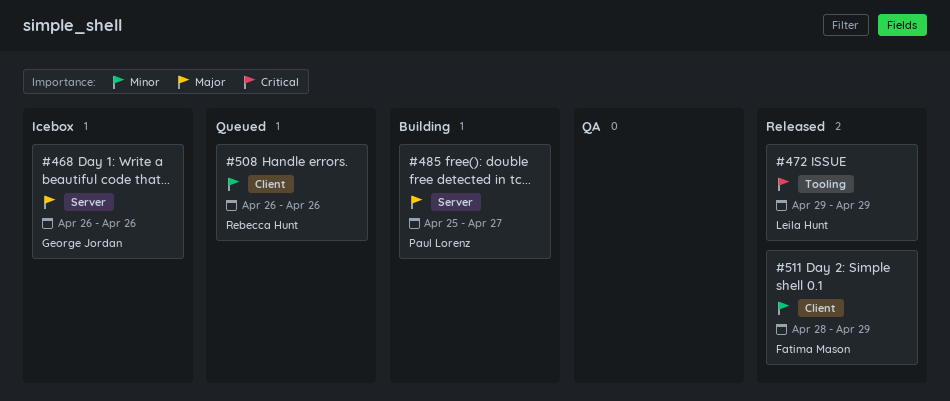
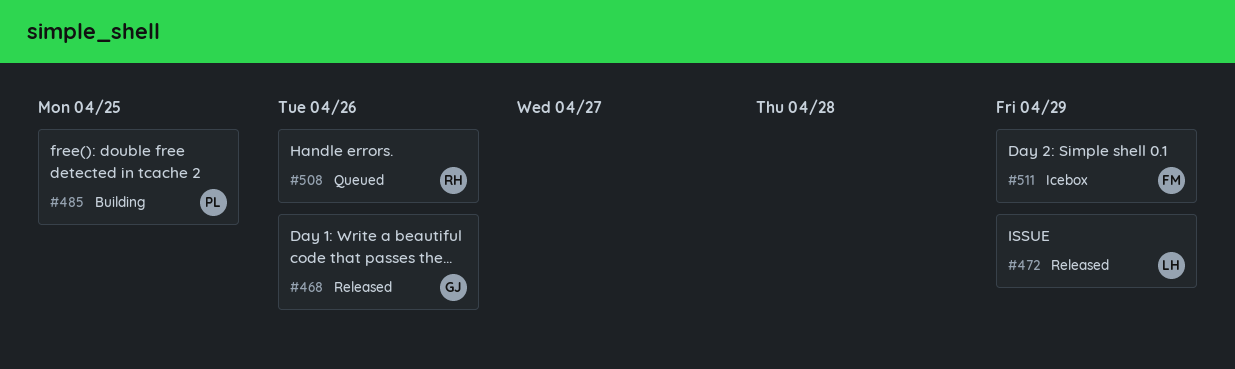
#468, status: Icebox -> Released
#485, due: Apr 27 -> Apr 25
#511, status: Released -> Icebox

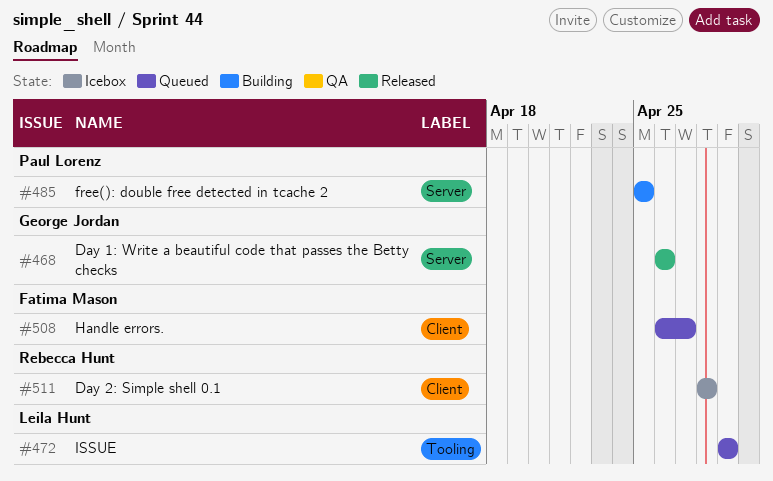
#472, status: Released -> Queued
#508, owner: Rebecca Hunt -> Fatima Mason
#508, due: Apr 26 -> Apr 27
#511, owner: Fatima Mason -> Rebecca Hunt
#511, due: Apr 29 -> Apr 28

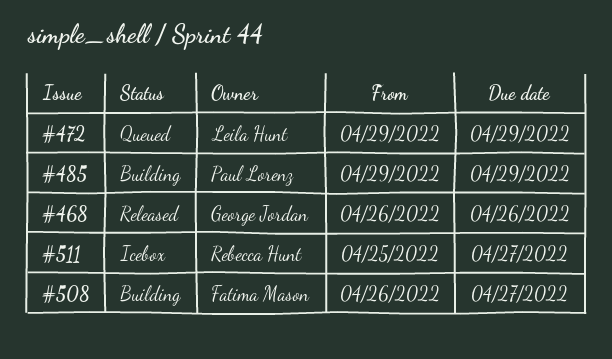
#485, start: Apr 25 -> Apr 29
#485, due: Apr 25 -> Apr 29
#508, status: Queued -> Building
#511, start: Apr 28 -> Apr 25
#511, due: Apr 28 -> Apr 27

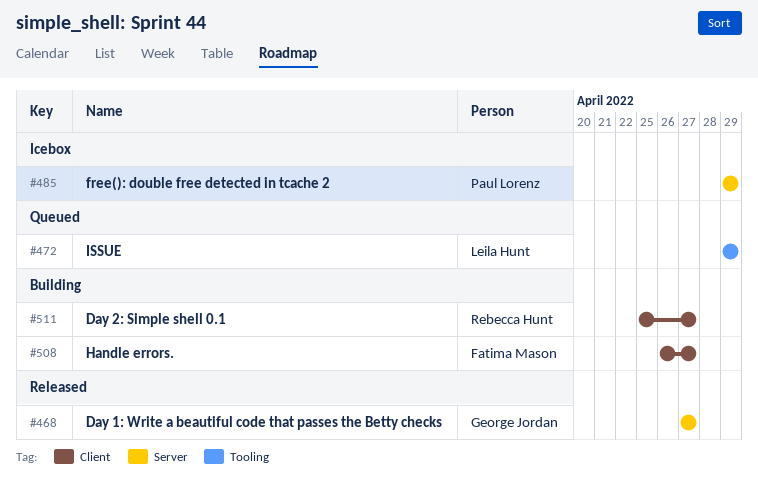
#468, start: Apr 26 -> Apr 27
#468, due: Apr 26 -> Apr 27
#485, status: Building -> Icebox
#511, status: Icebox -> Building

